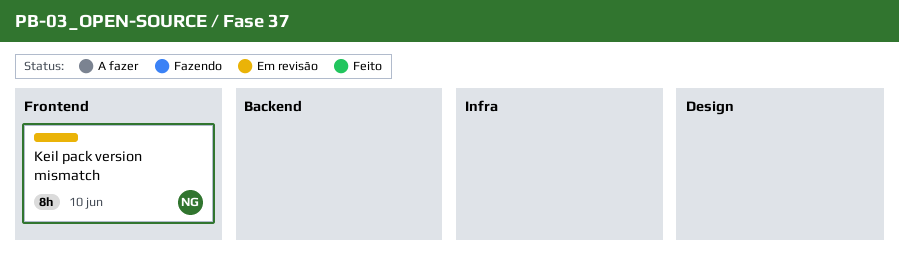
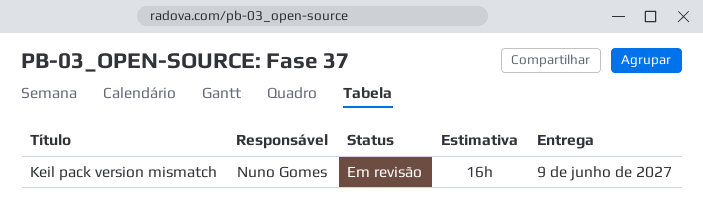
Keil pack version mismatch, estimate: 8h -> 16h
Keil pack version mismatch, due: Jun 10 -> Jun 9

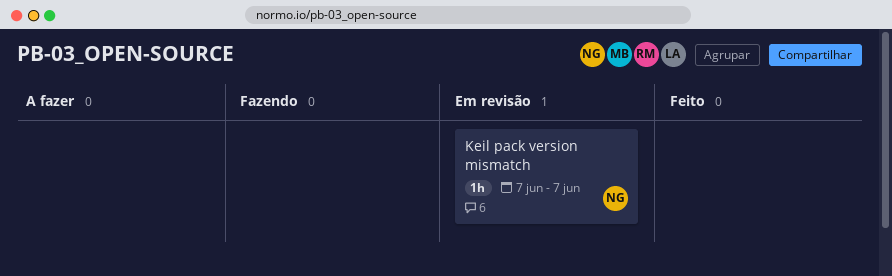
Keil pack version mismatch, estimate: 16h -> 1h
Keil pack version mismatch, due: Jun 9 -> Jun 7

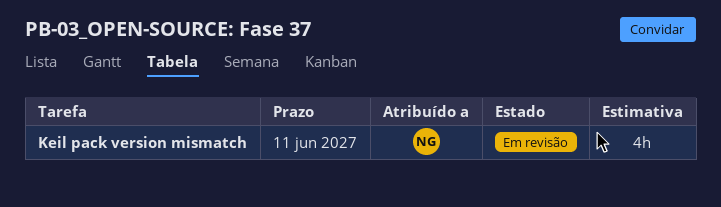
Keil pack version mismatch, estimate: 1h -> 4h
Keil pack version mismatch, due: Jun 7 -> Jun 11

